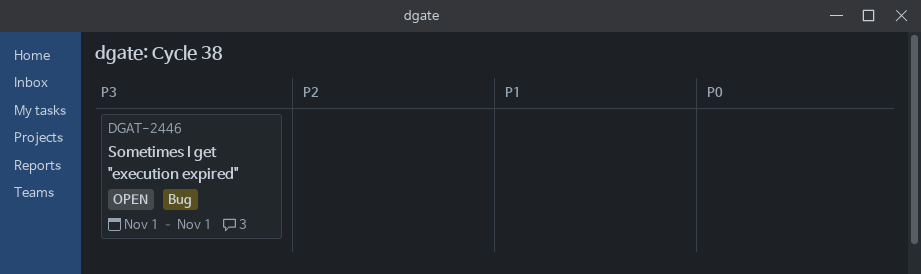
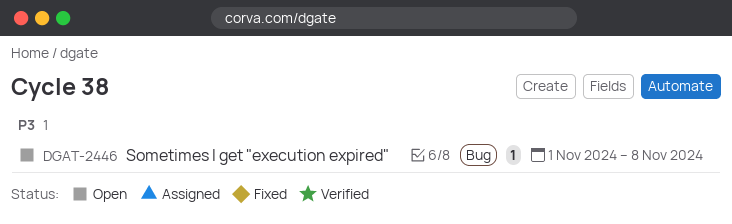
DGAT-2446, due: Nov 1 -> Nov 8

